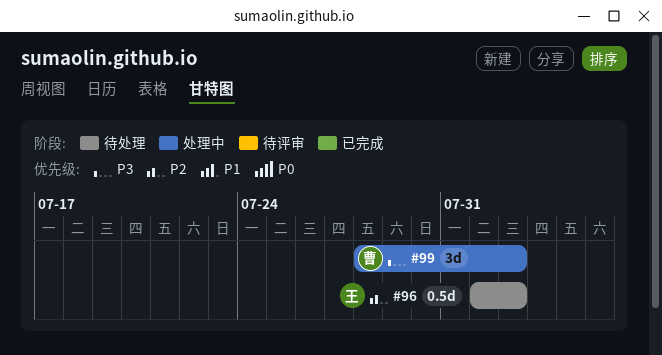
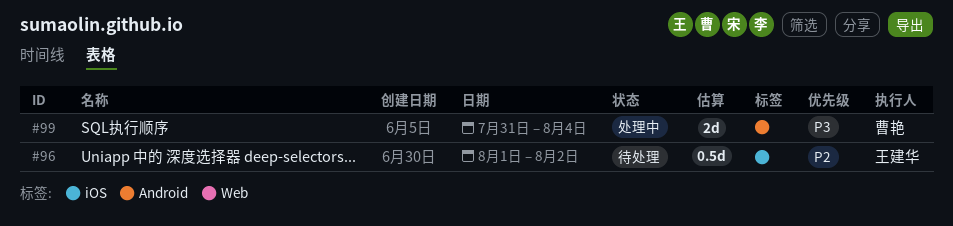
#99, estimate: 3d -> 2d
#99, start: Jul 28 -> Jul 31
#99, due: Aug 2 -> Aug 4

